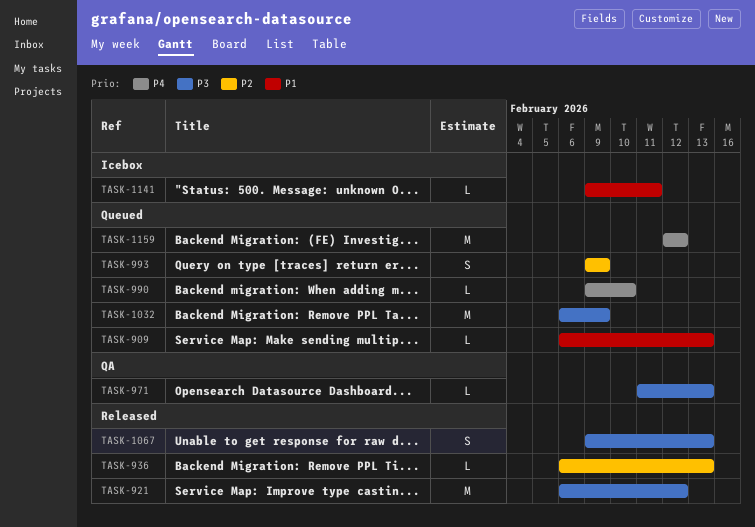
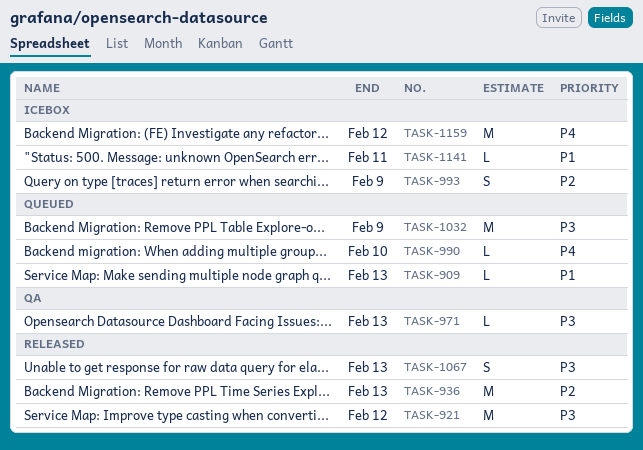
TASK-936, estimate: L -> M
TASK-993, status: Queued -> Icebox
TASK-1159, status: Queued -> Icebox

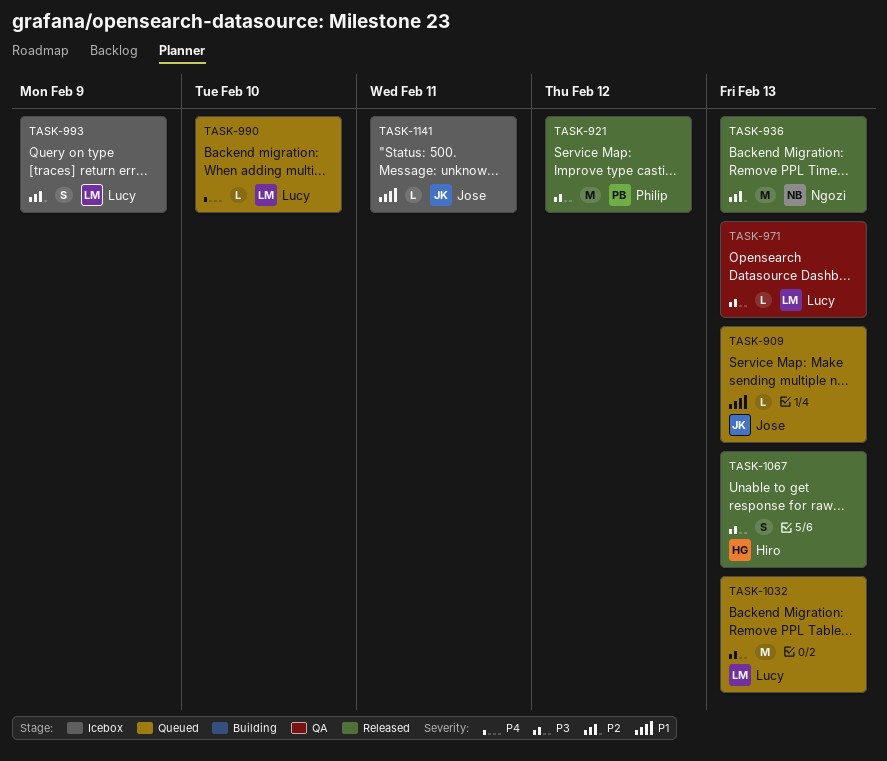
TASK-1032, due: Feb 9 -> Feb 13
TASK-1159: present -> none

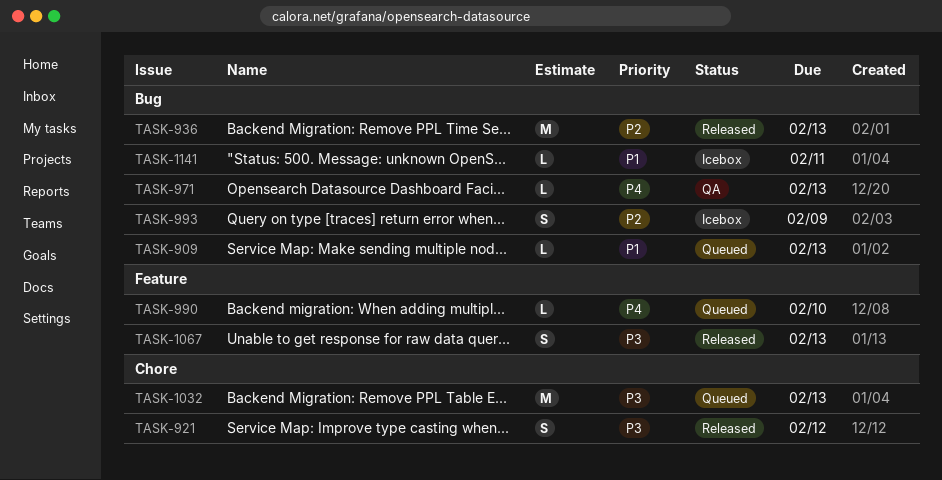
TASK-921, estimate: M -> S
TASK-971, priority: P3 -> P4

